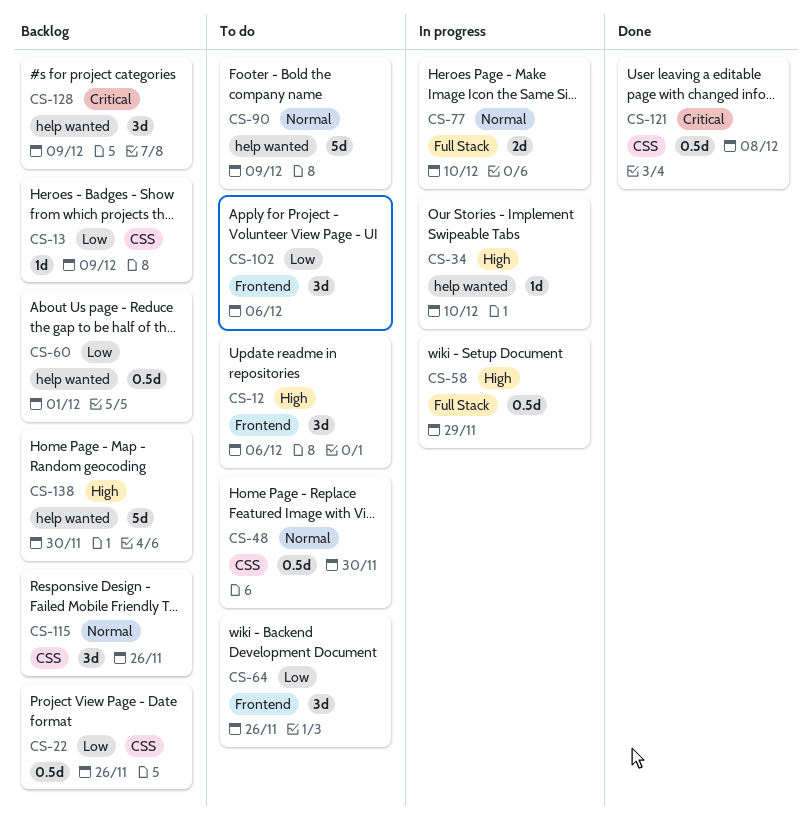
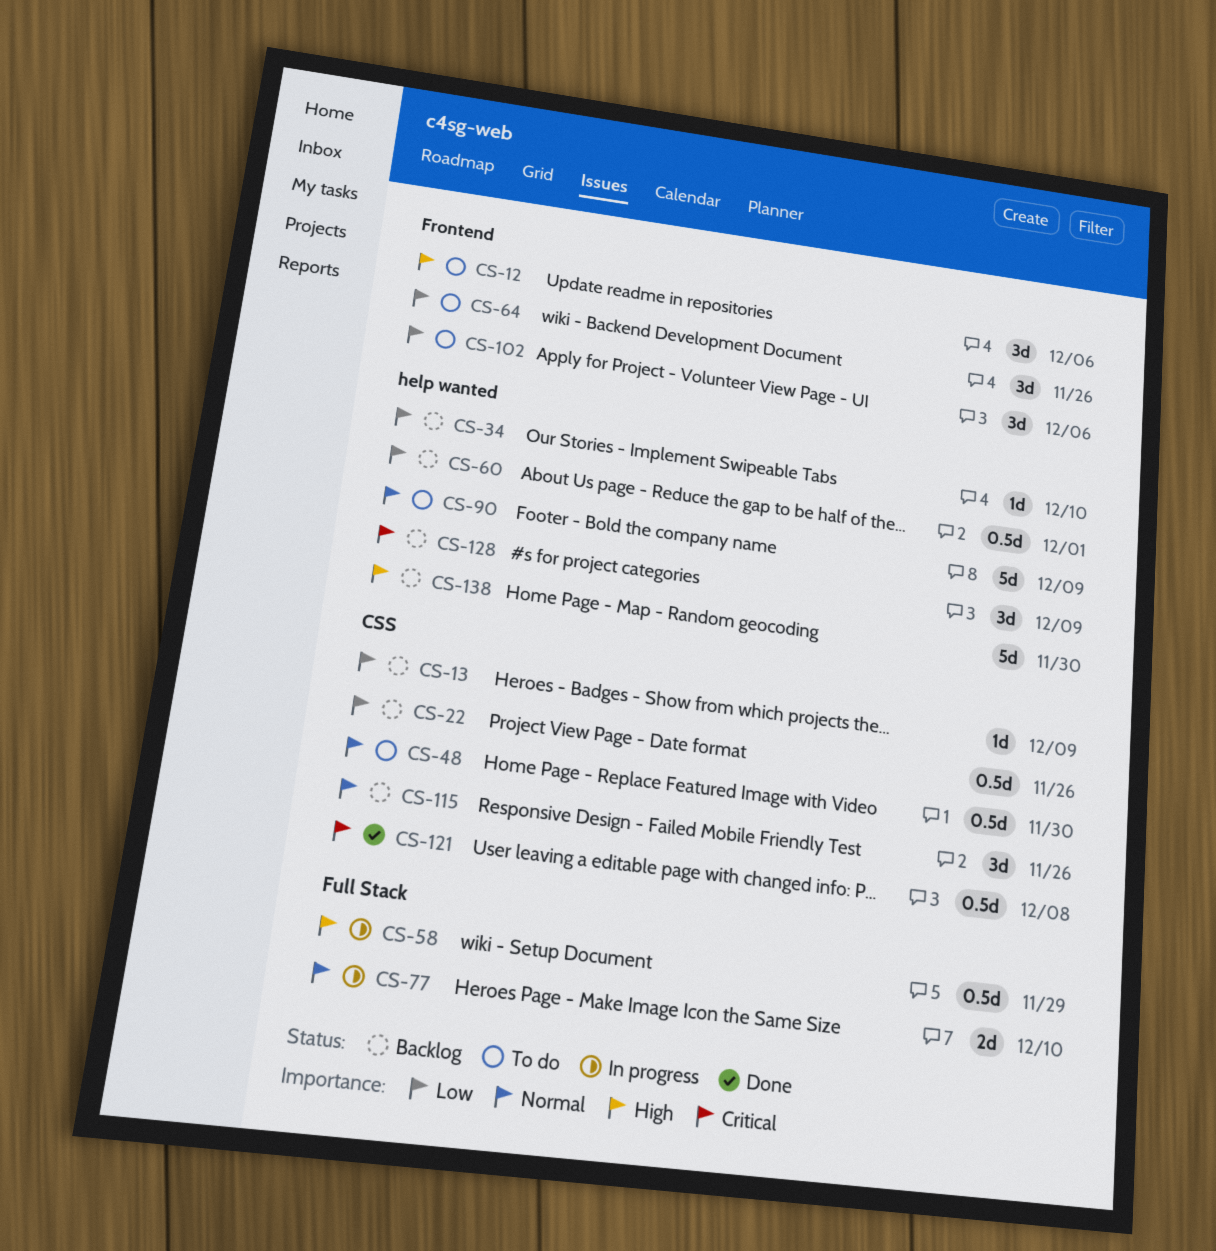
CS-34, status: In progress -> Backlog
CS-34, priority: High -> Low

